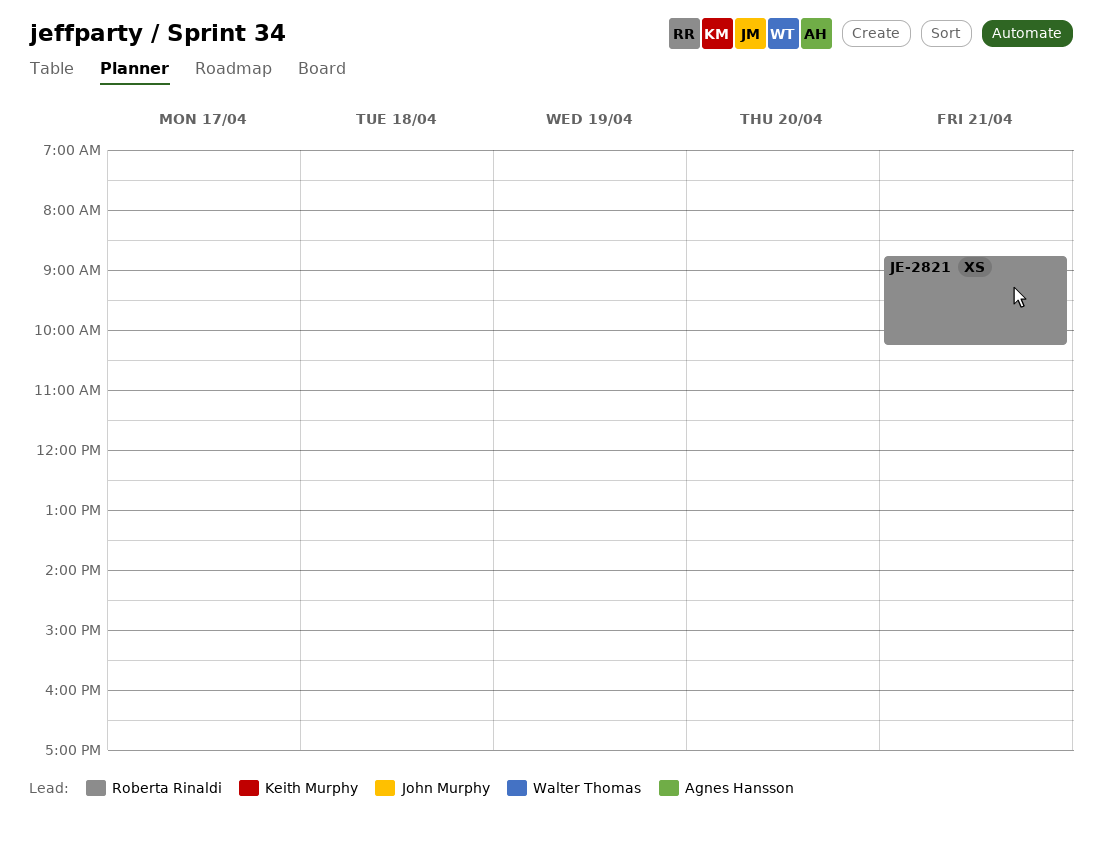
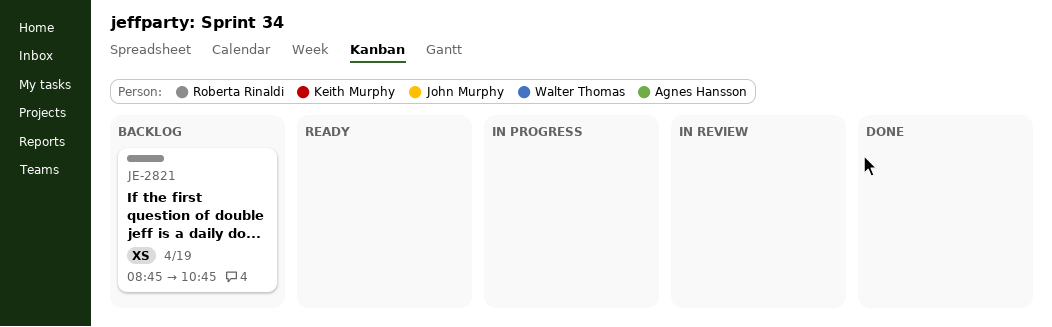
JE-2821, day: Apr 21 -> Apr 19
JE-2821, ends: 10:15 -> 10:45

